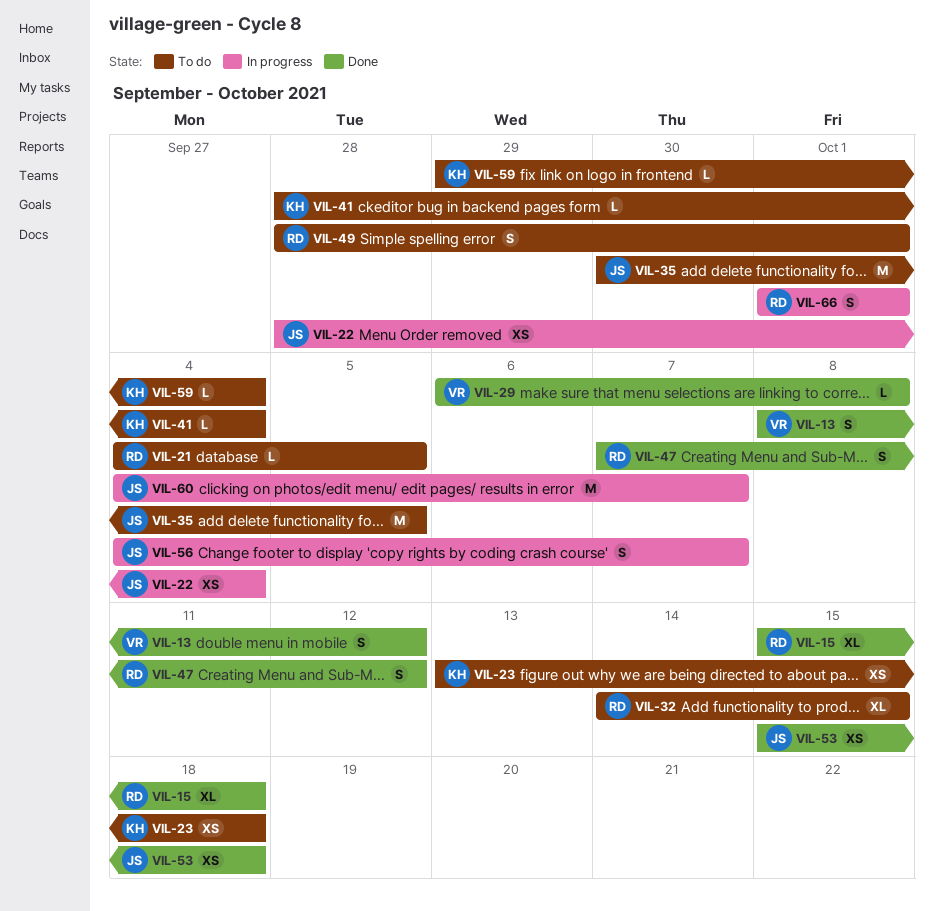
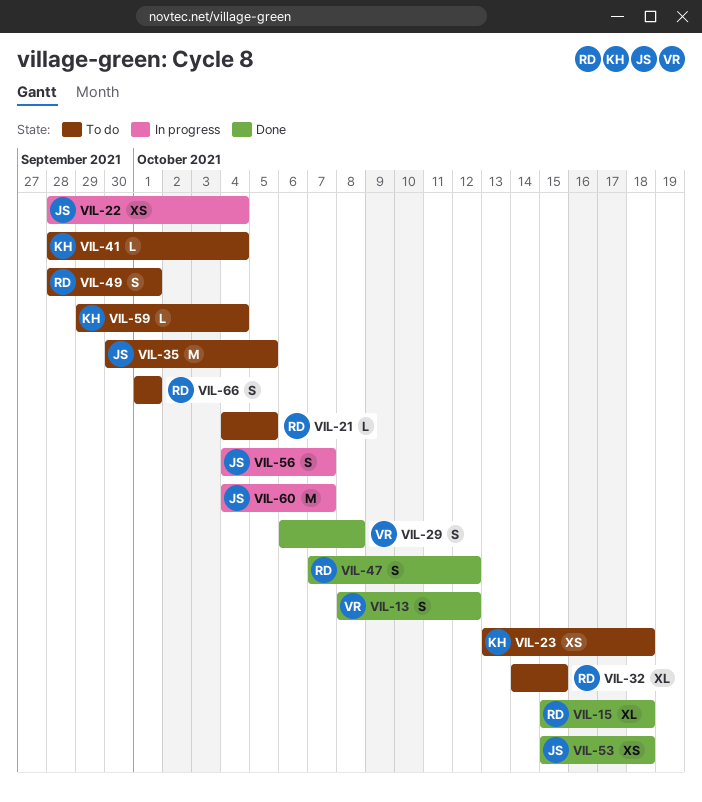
VIL-29, estimate: L -> S
VIL-66, status: In progress -> To do

